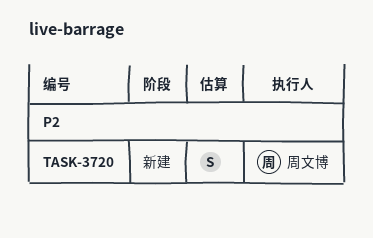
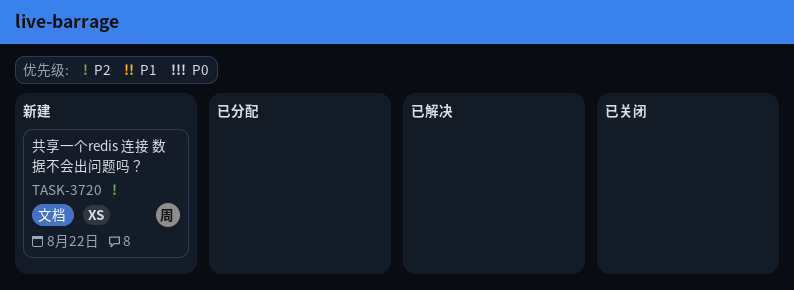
TASK-3720, estimate: S -> XS

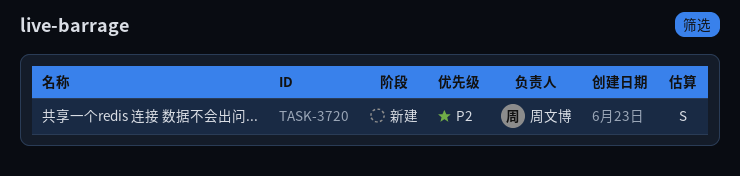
TASK-3720, estimate: XS -> S

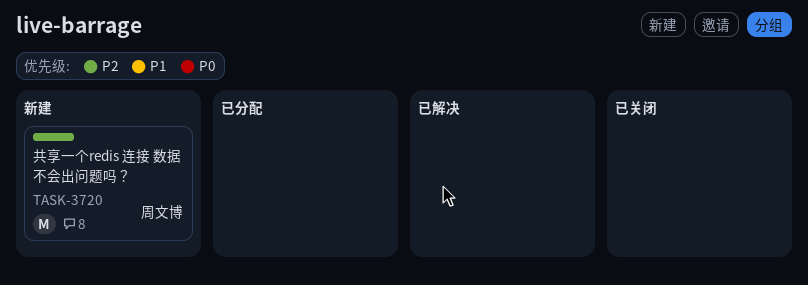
TASK-3720, estimate: S -> M

